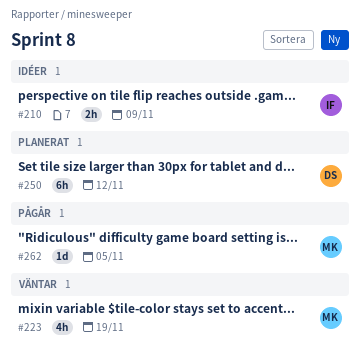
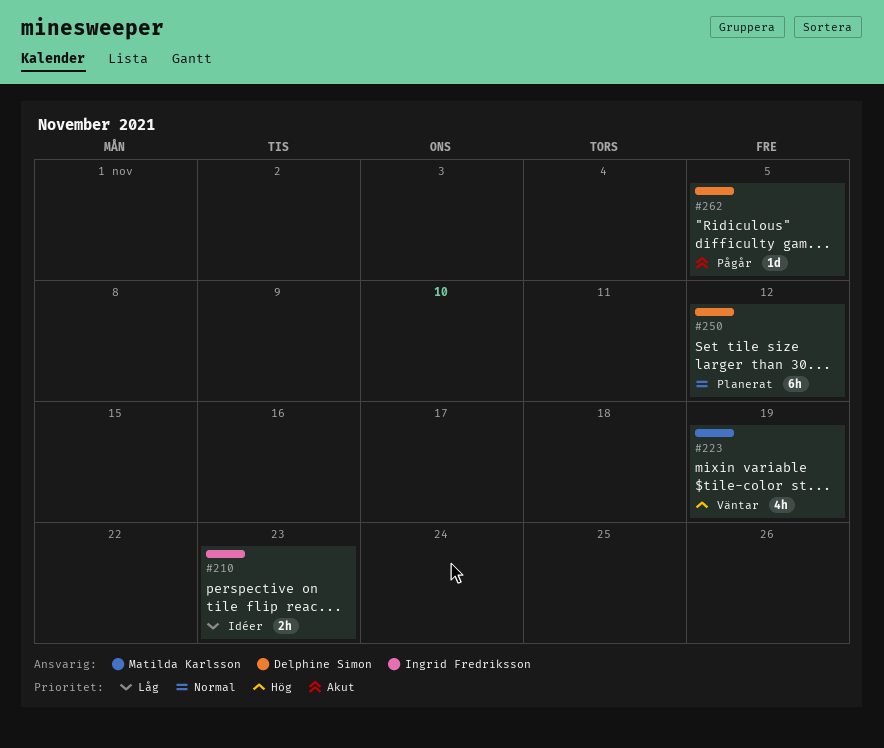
#210, due: Nov 9 -> Nov 23
#262, owner: Matilda Karlsson -> Delphine Simon

